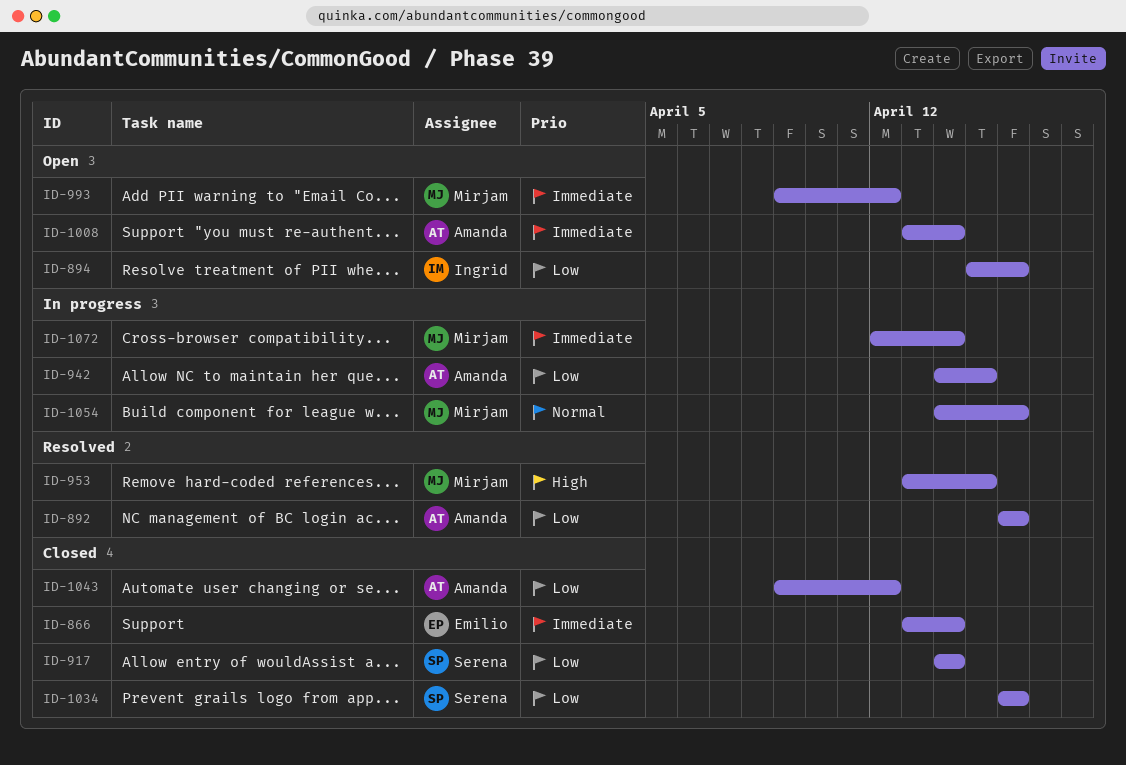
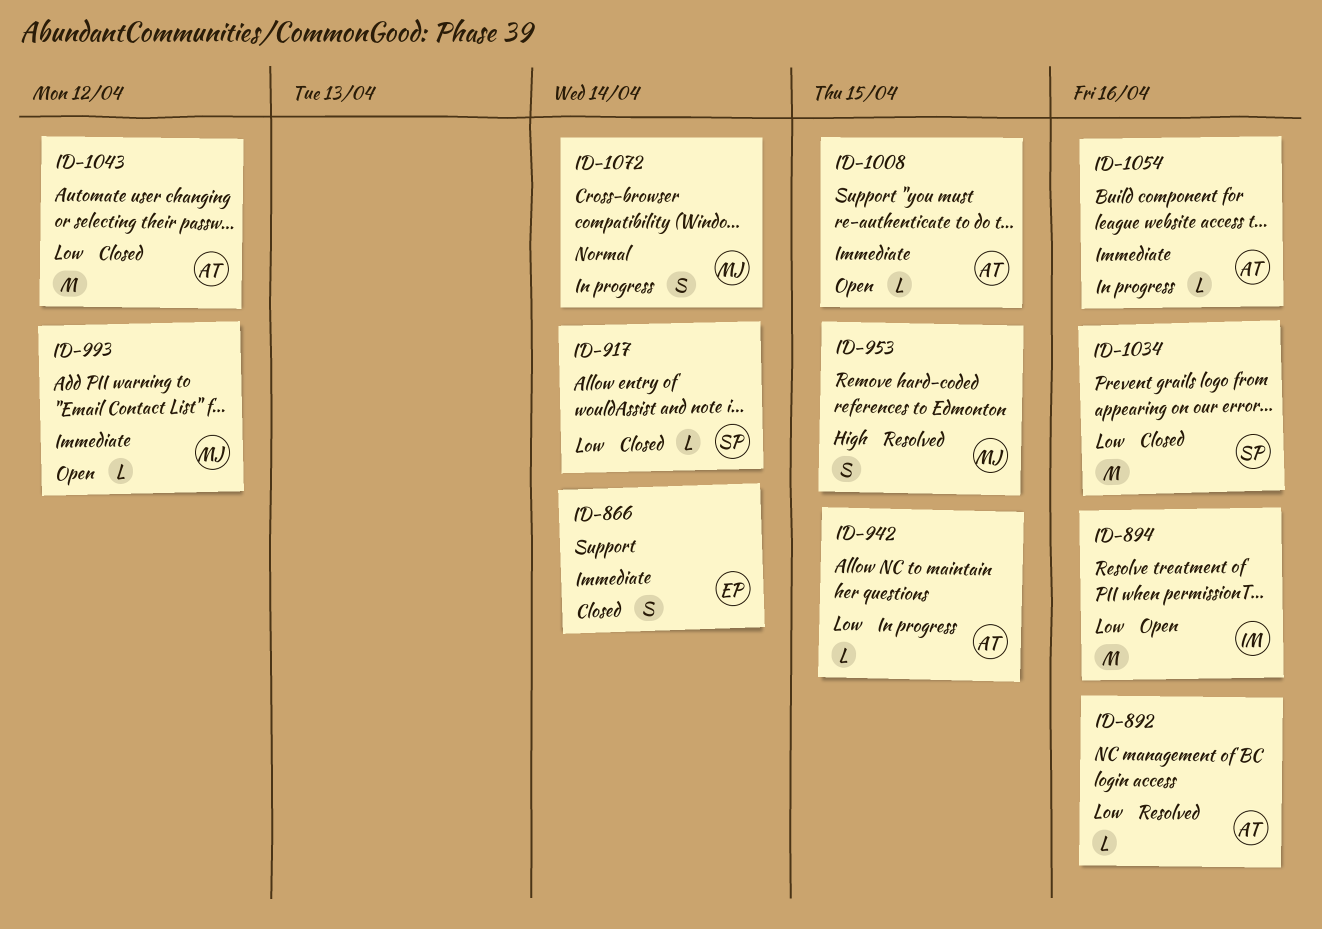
ID-1008, due: Apr 14 -> Apr 15
ID-1054, owner: Mirjam -> Amanda
ID-1054, priority: Normal -> Immediate
ID-1072, priority: Immediate -> Normal

